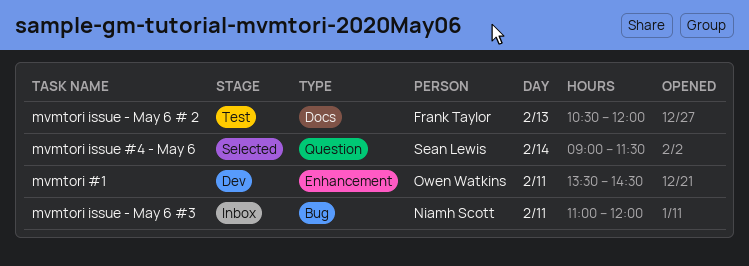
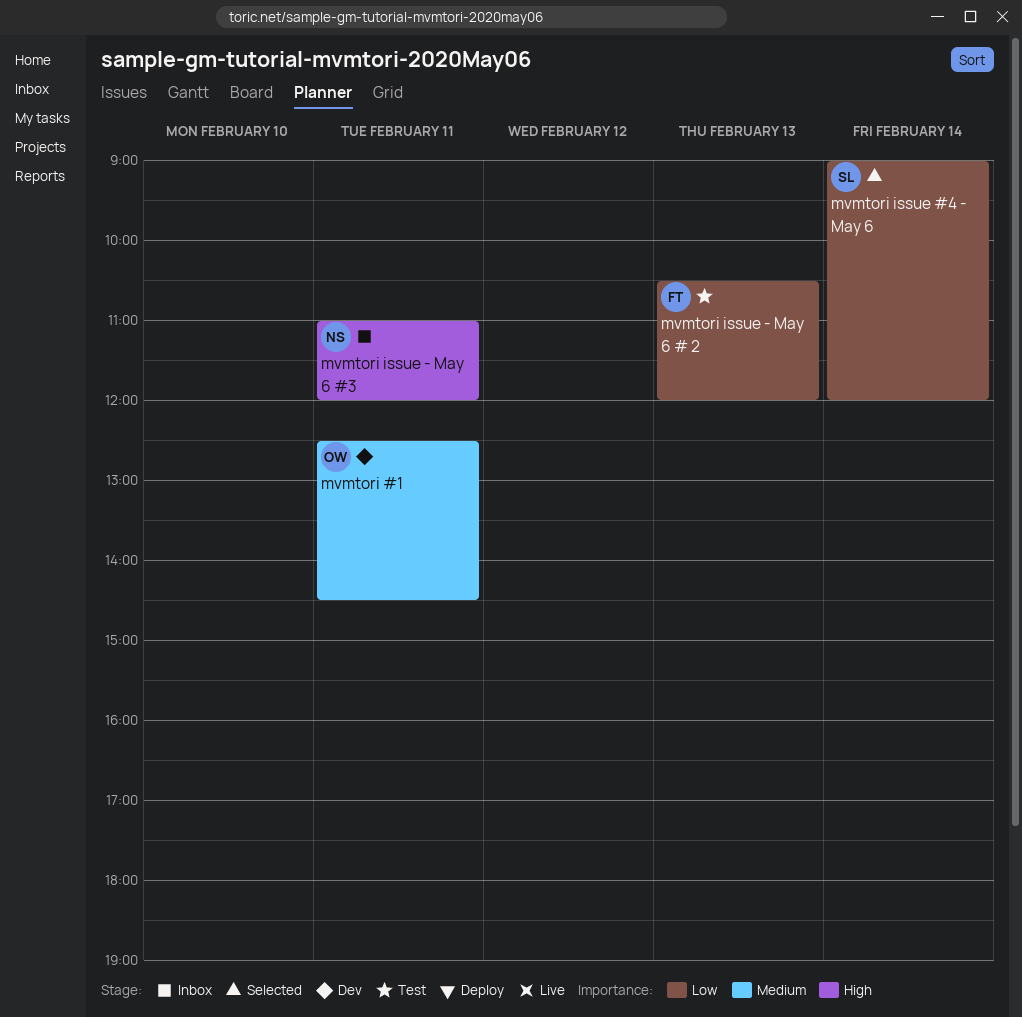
mvmtori #1, begins: 13:30 -> 12:30
mvmtori issue #4 - May 6, ends: 11:30 -> 12:00

